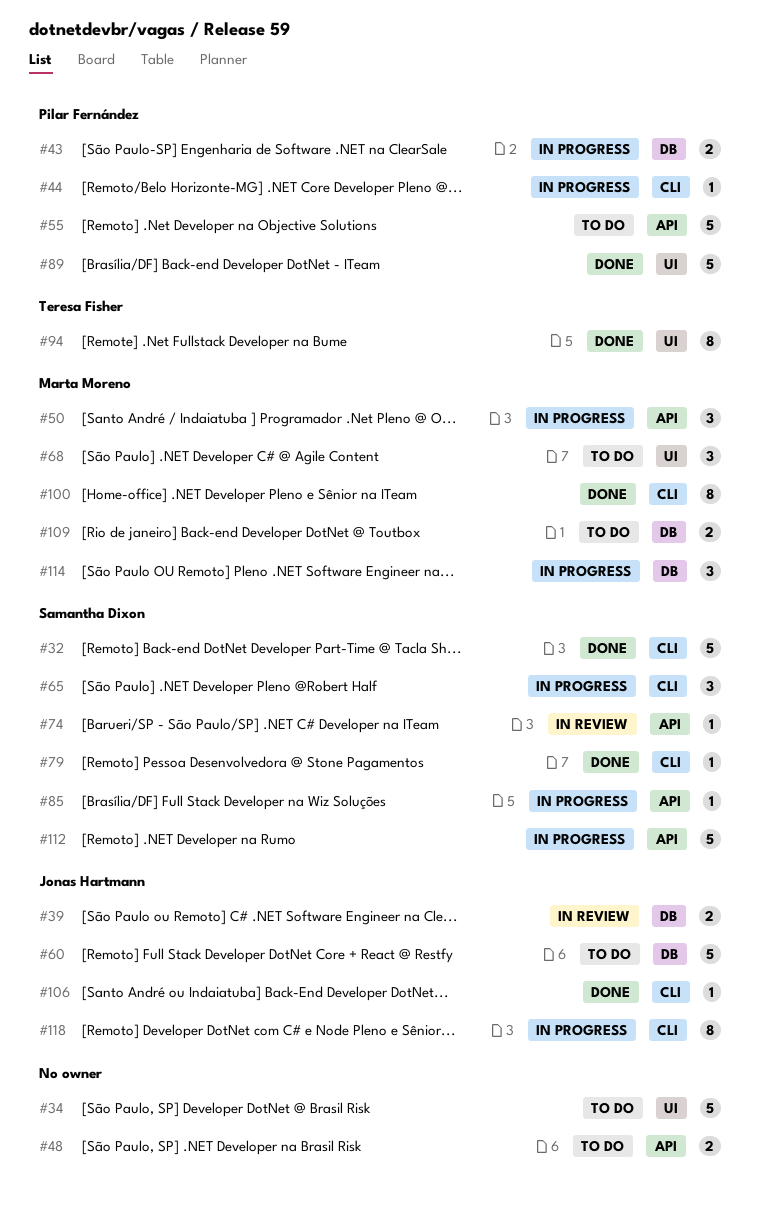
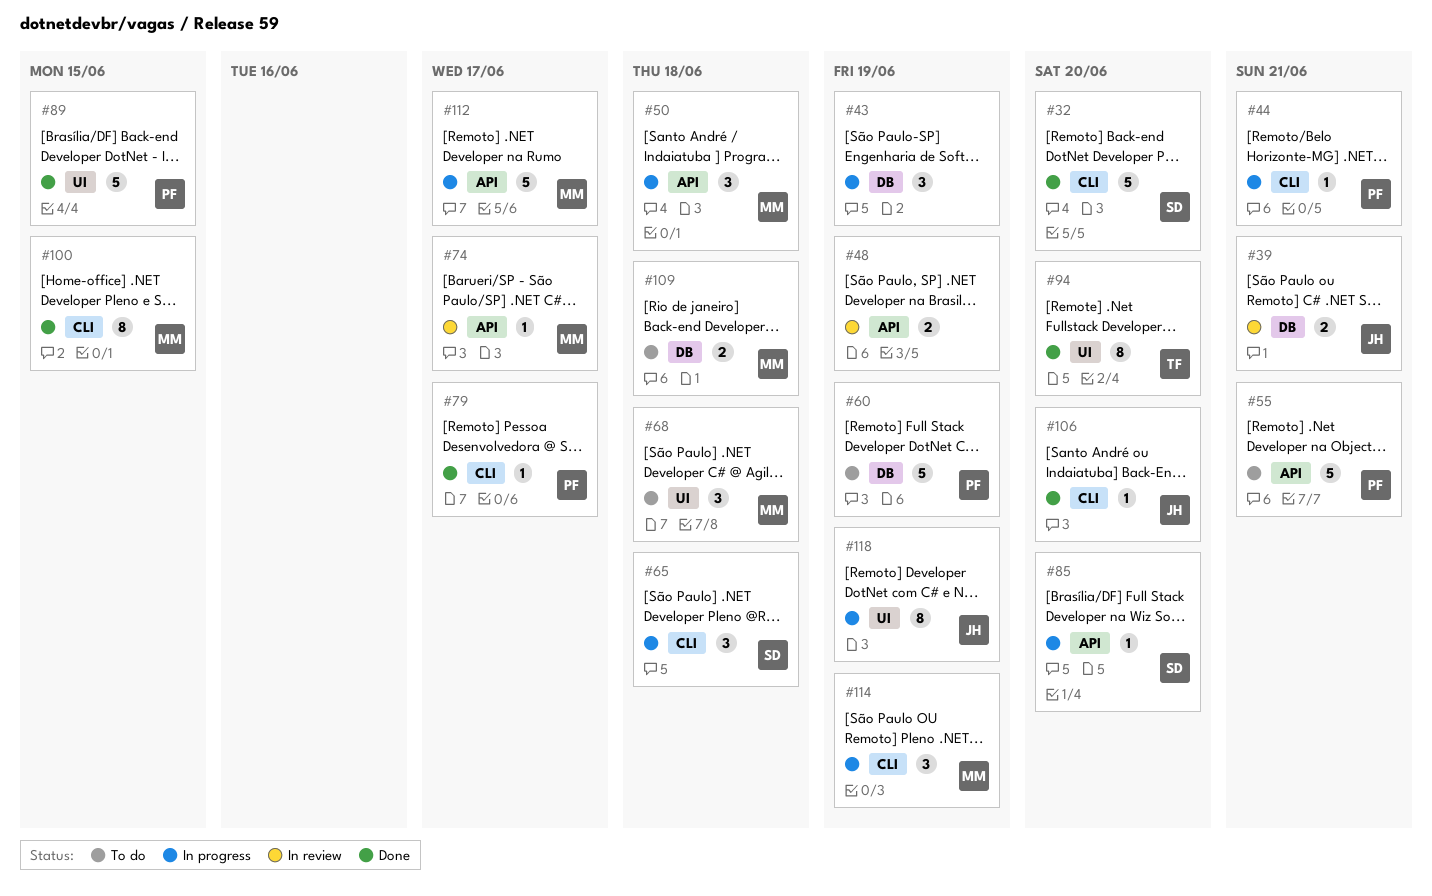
#34: present -> none
#43, owner: Pilar Fernández -> none
#43, estimate: 2 -> 3
#48, status: To do -> In review
#60, owner: Jonas Hartmann -> Pilar Fernández
#74, owner: Samantha Dixon -> Marta Moreno
#79, owner: Samantha Dixon -> Pilar Fernández
#112, owner: Samantha Dixon -> Marta Moreno
#114, label: DB -> CLI
#118, label: CLI -> UI

